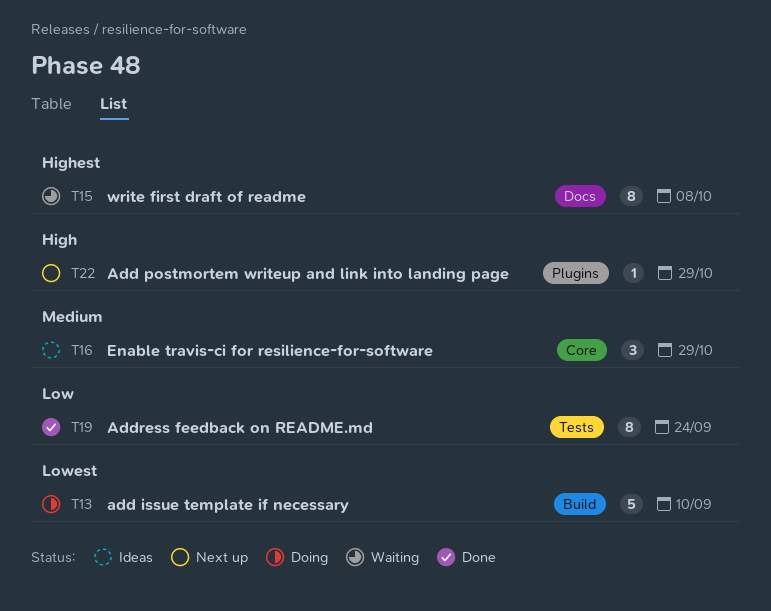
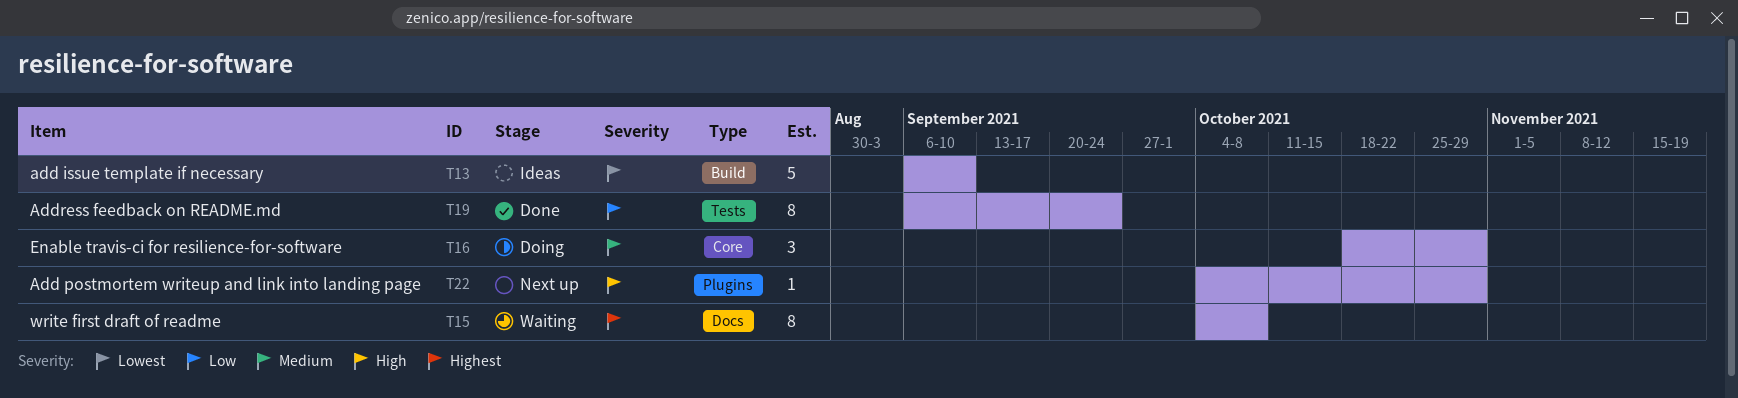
T13, status: Doing -> Ideas
T16, status: Ideas -> Doing

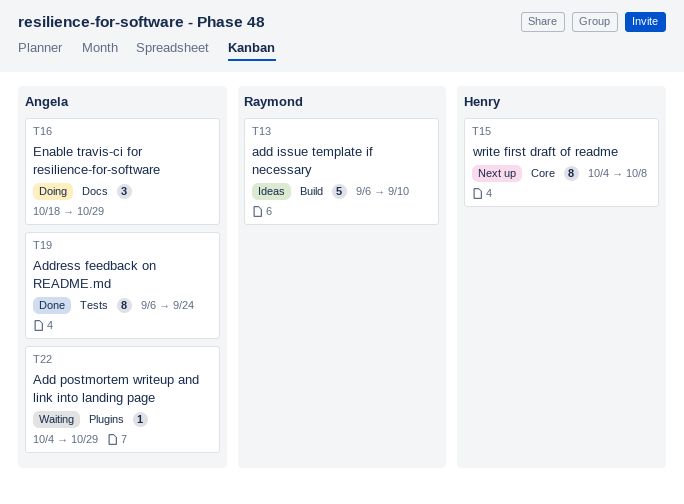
T15, status: Waiting -> Next up
T15, label: Docs -> Core
T16, label: Core -> Docs
T22, status: Next up -> Waiting

